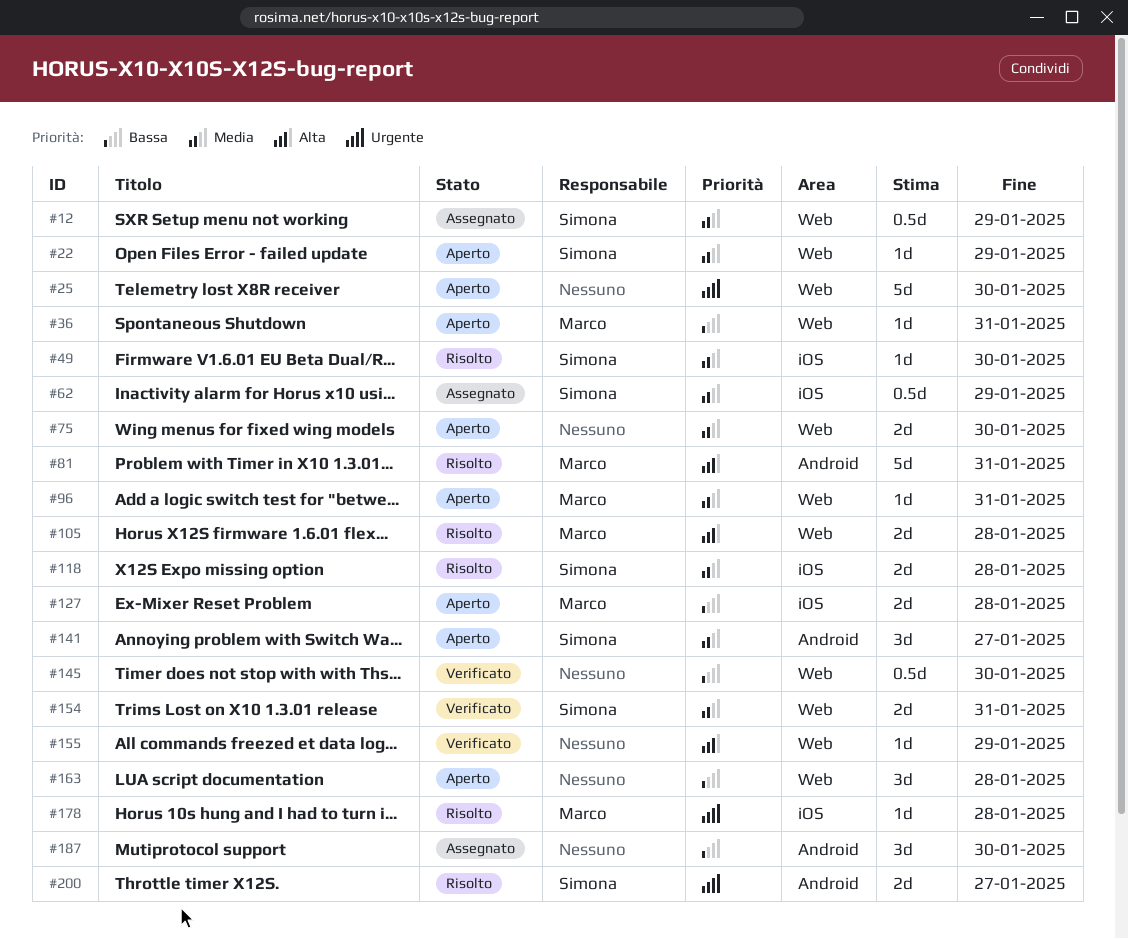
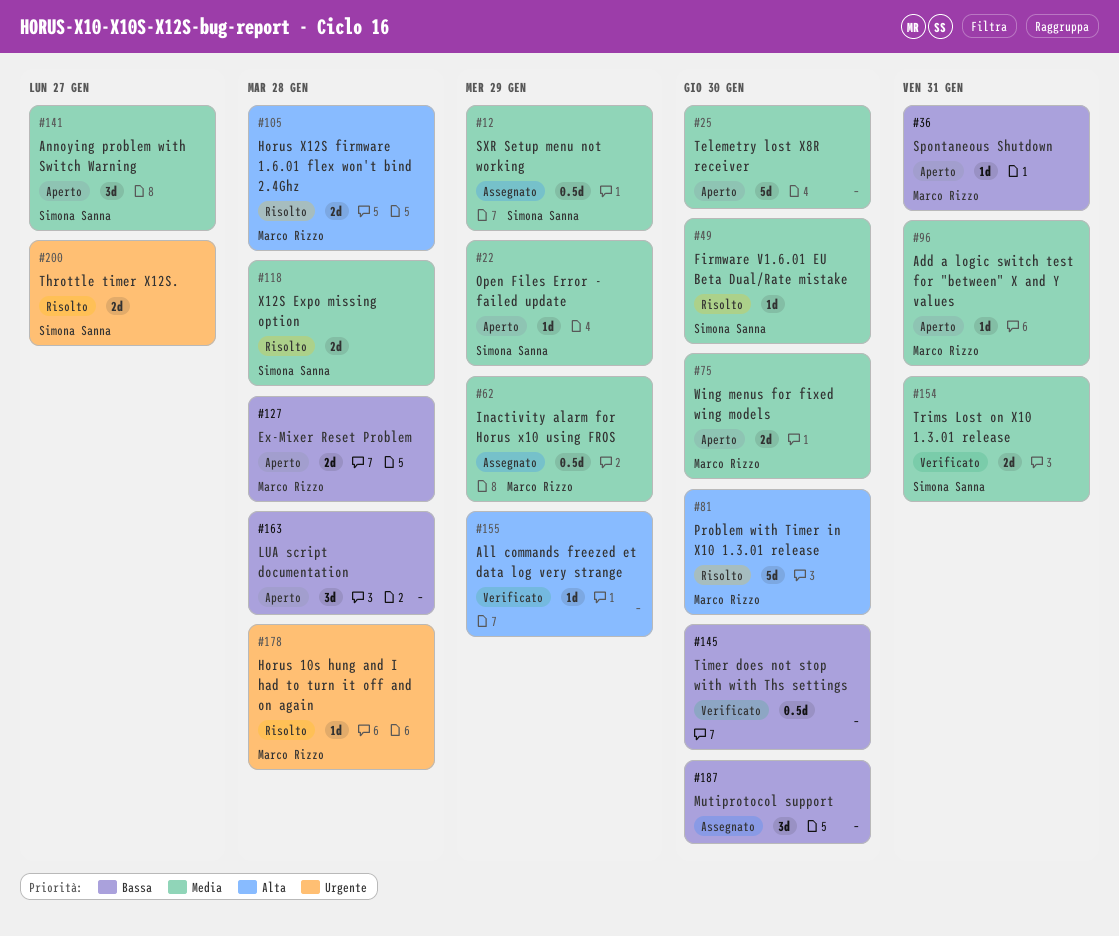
#25, priority: Urgente -> Media
#62, owner: Simona Sanna -> Marco Rizzo
#75, owner: none -> Marco Rizzo
#81, due: Jan 31 -> Jan 30

